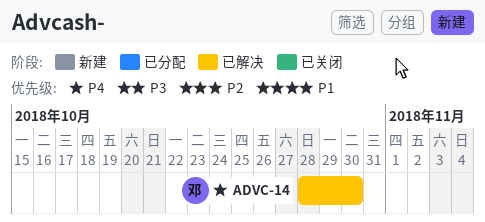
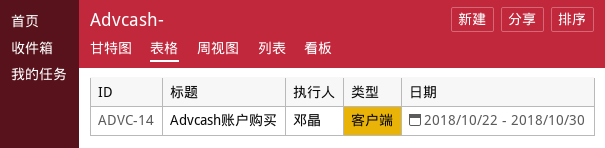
ADVC-14, start: Oct 28 -> Oct 22

